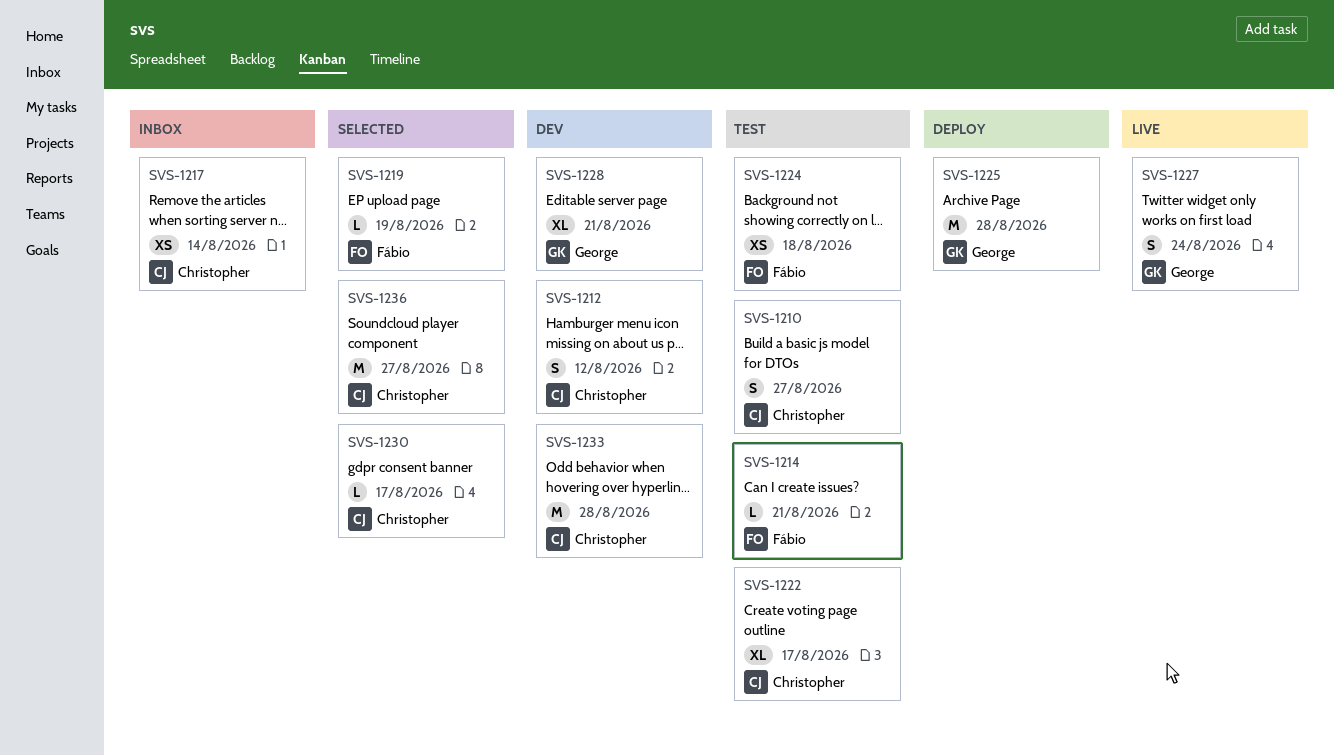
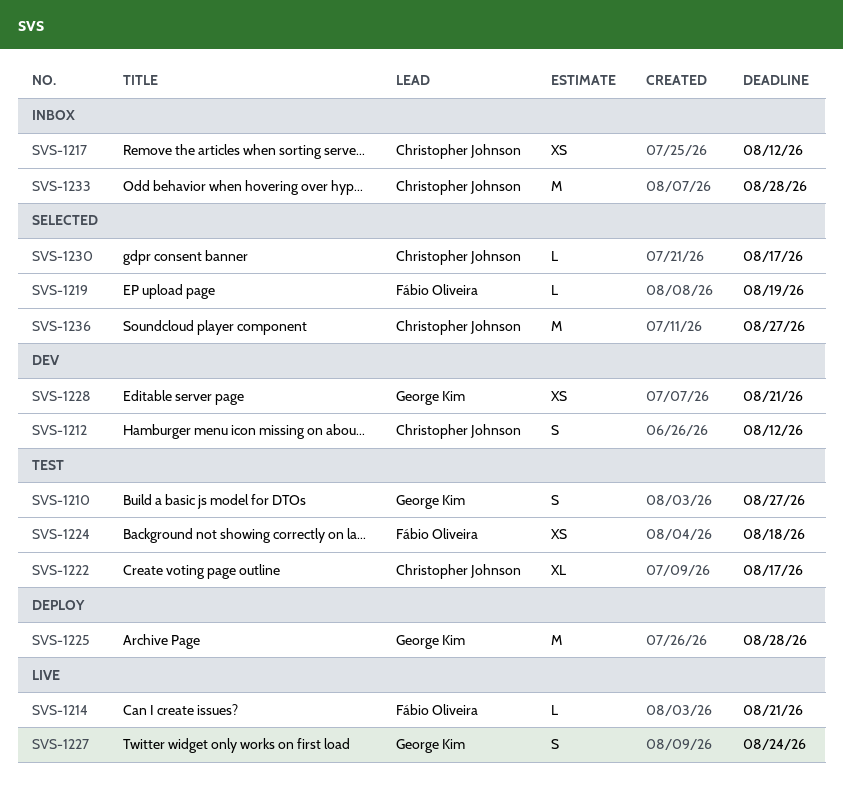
SVS-1210, owner: Christopher Johnson -> George Kim
SVS-1214, status: Test -> Live
SVS-1217, due: Aug 14 -> Aug 12
SVS-1228, estimate: XL -> XS
SVS-1233, status: Dev -> Inbox

